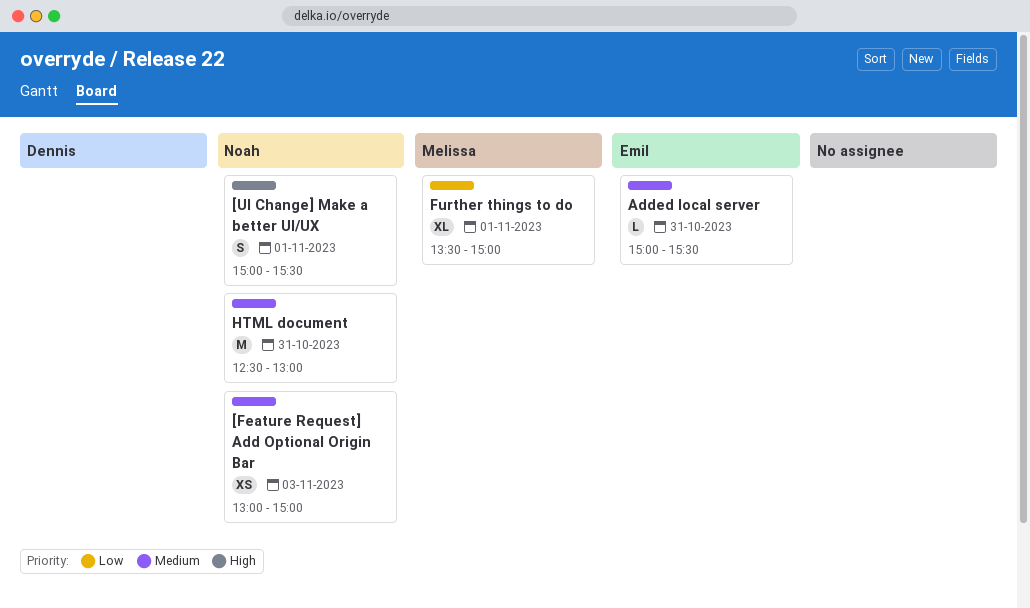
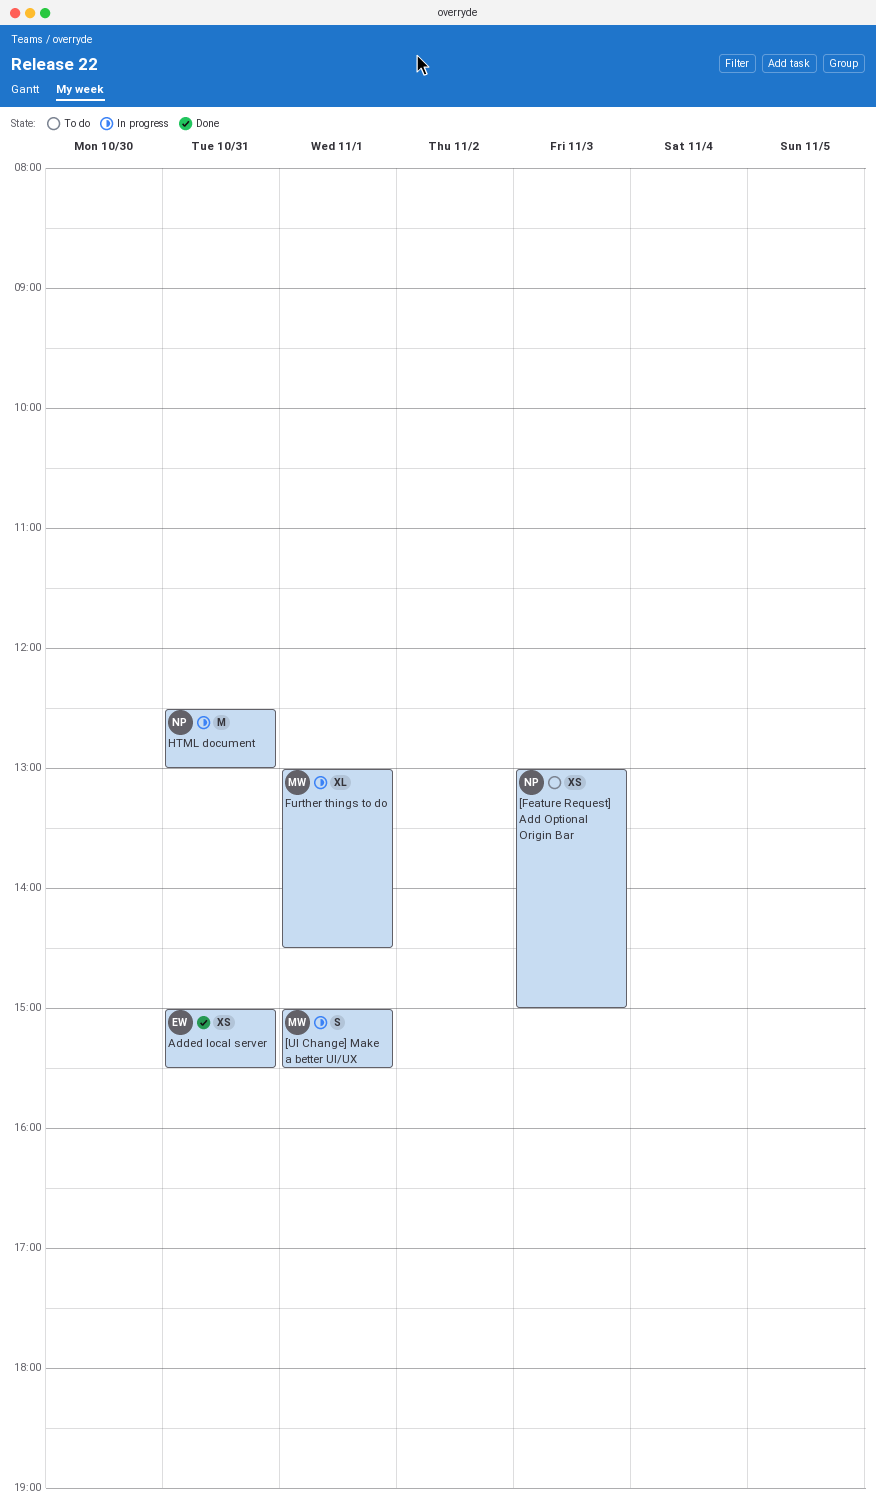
[UI Change] Make a better UI/UX, owner: Noah -> Melissa
Added local server, estimate: L -> XS
Further things to do, begins: 13:30 -> 13:00
Further things to do, ends: 15:00 -> 14:30

